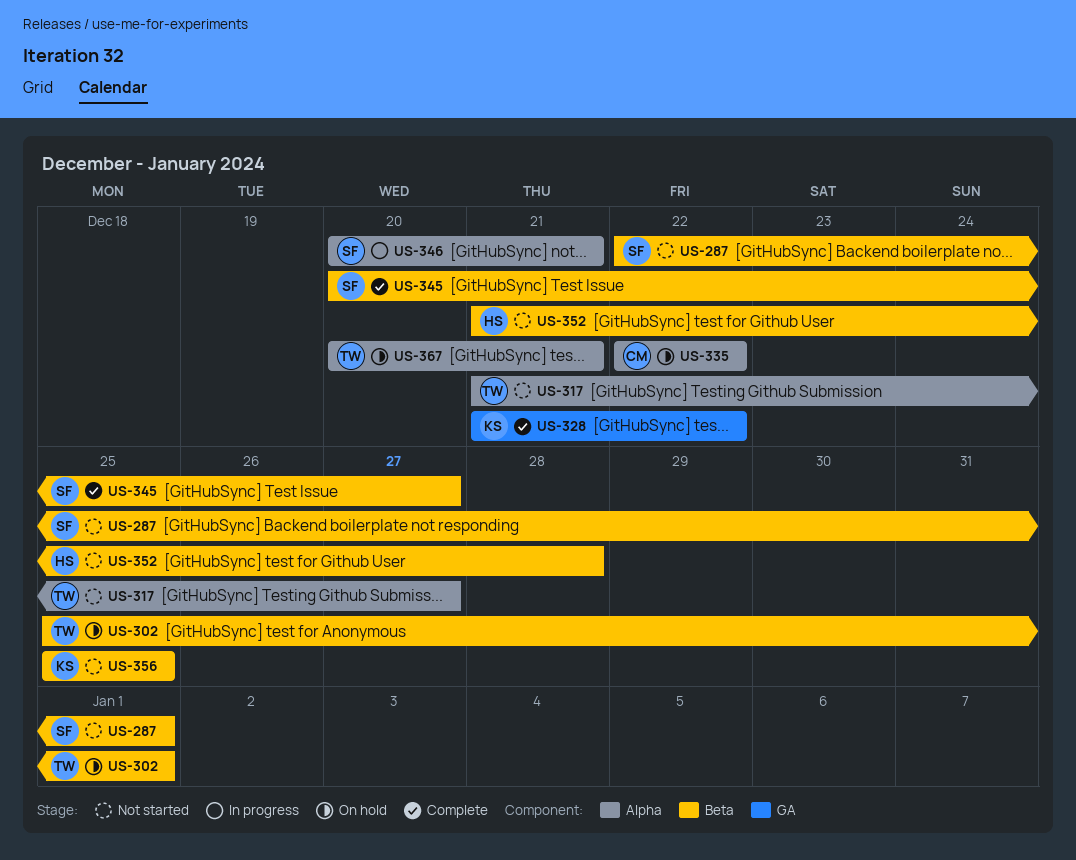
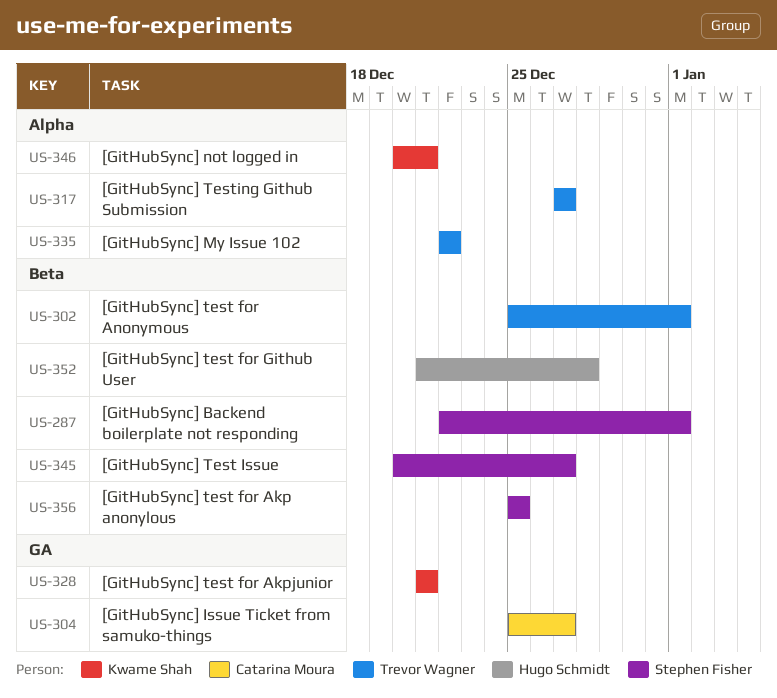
US-304: none -> present
US-317, start: Dec 21 -> Dec 27
US-328, due: Dec 22 -> Dec 21
US-335, owner: Catarina Moura -> Trevor Wagner
US-346, owner: Stephen Fisher -> Kwame Shah
US-356, owner: Kwame Shah -> Stephen Fisher
US-367: present -> none

